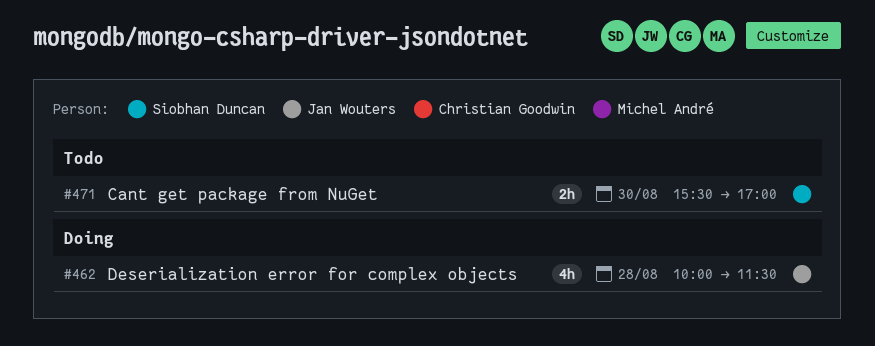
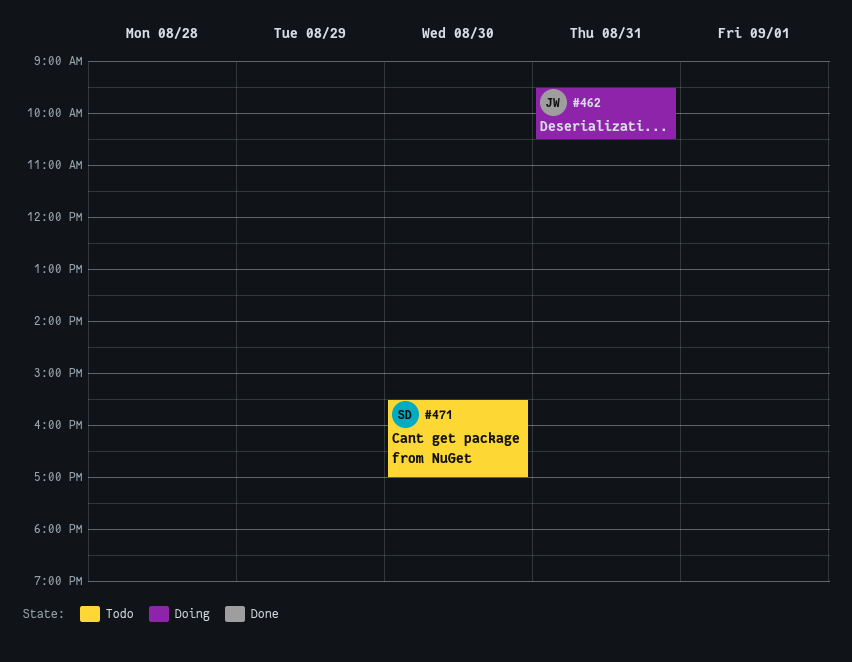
#462, day: Aug 28 -> Aug 31
#462, begins: 10:00 -> 09:30
#462, ends: 11:30 -> 10:30

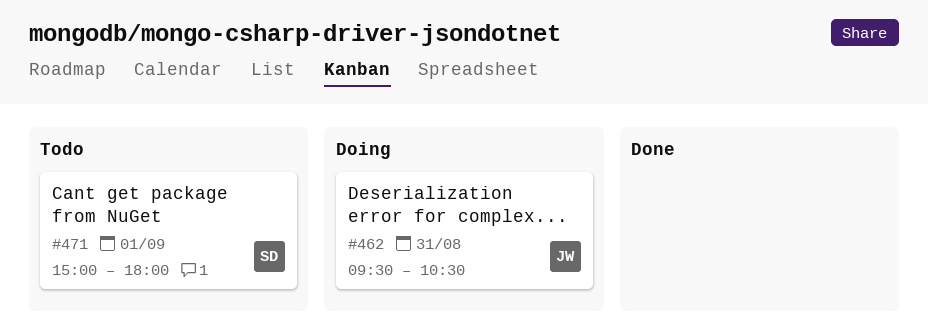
#471, day: Aug 30 -> Sep 1
#471, begins: 15:30 -> 15:00
#471, ends: 17:00 -> 18:00

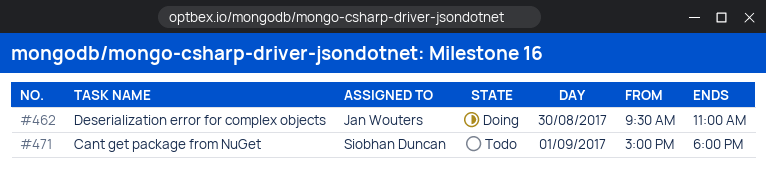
#462, day: Aug 31 -> Aug 30
#462, ends: 10:30 -> 11:00

